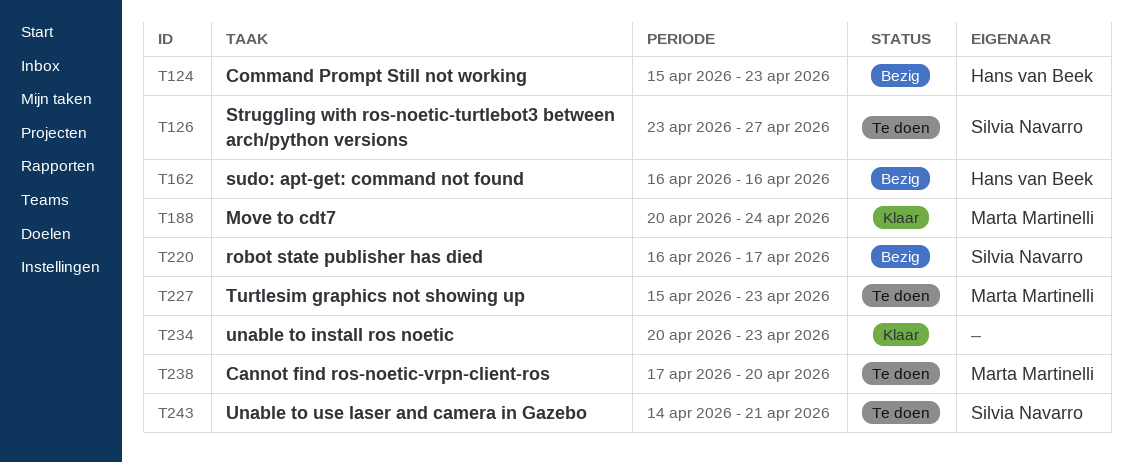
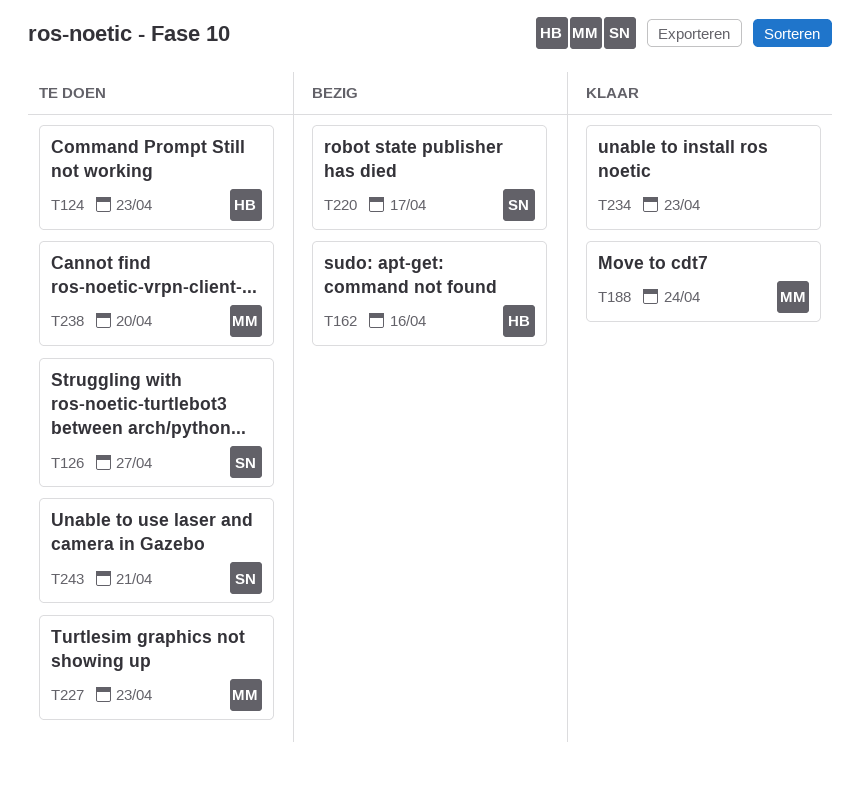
T124, status: Bezig -> Te doen

